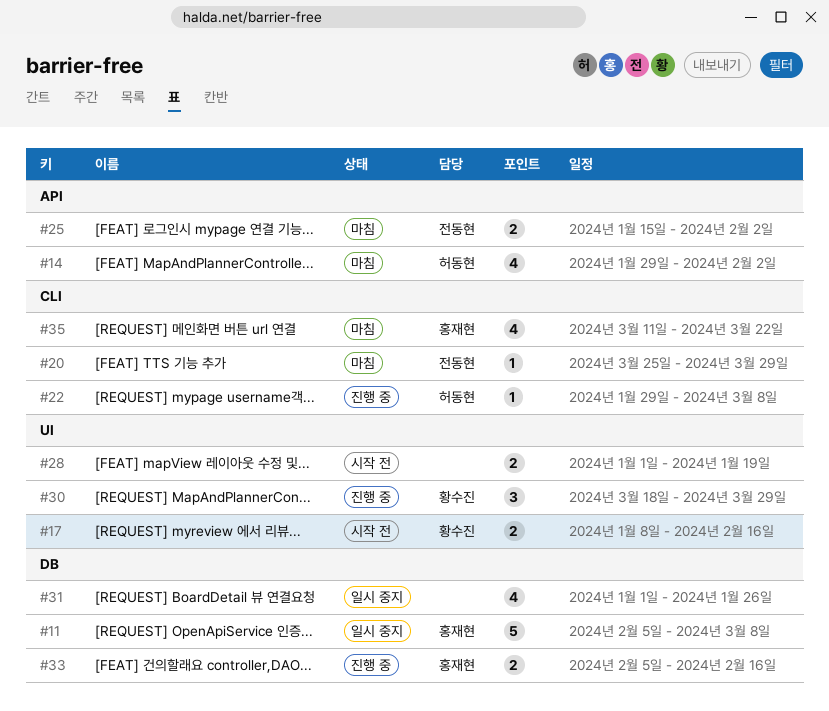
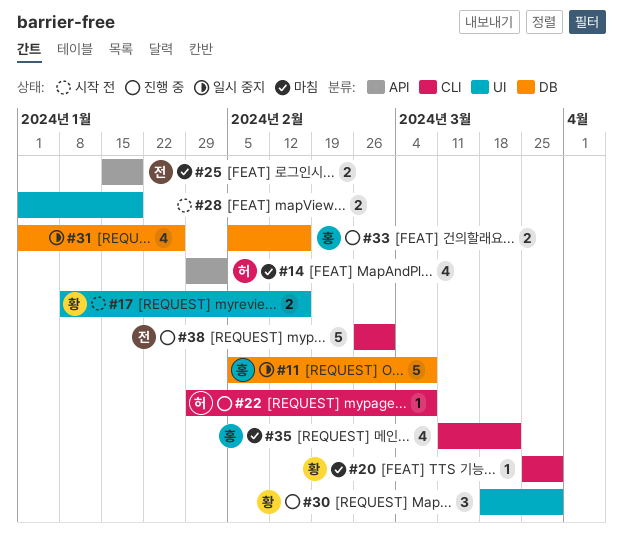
#20, owner: 전동현 -> 황수진
#25, due: Feb 2 -> Jan 19
#38: none -> present

